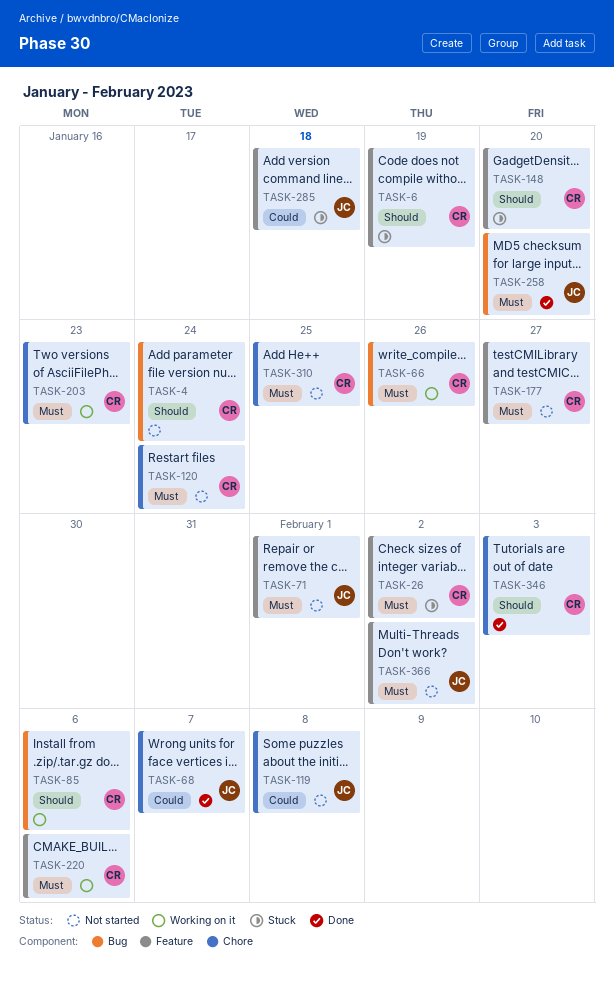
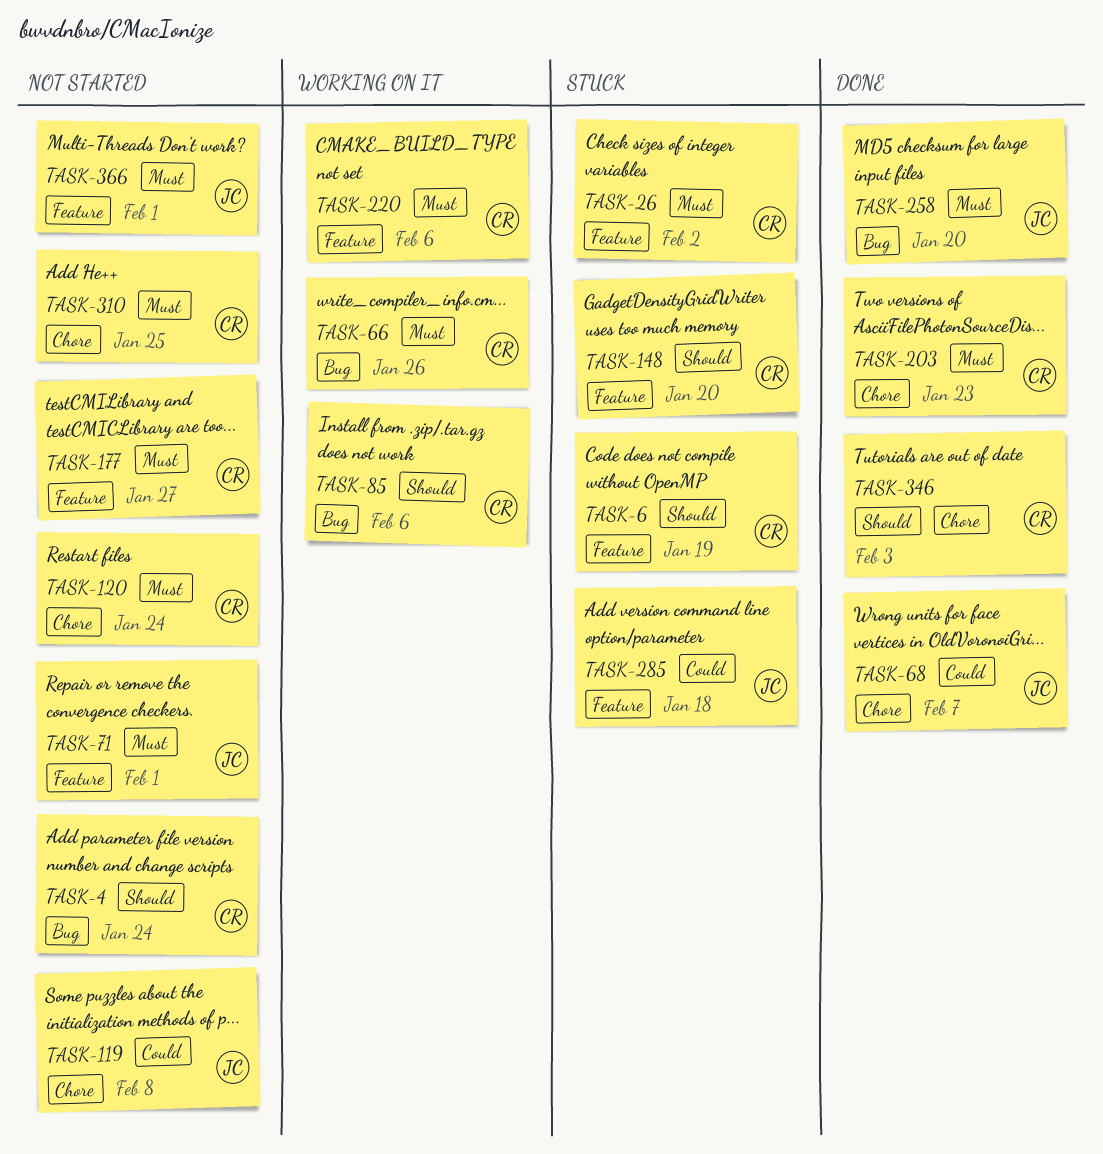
TASK-203, status: Working on it -> Done
TASK-366, due: Feb 2 -> Feb 1

